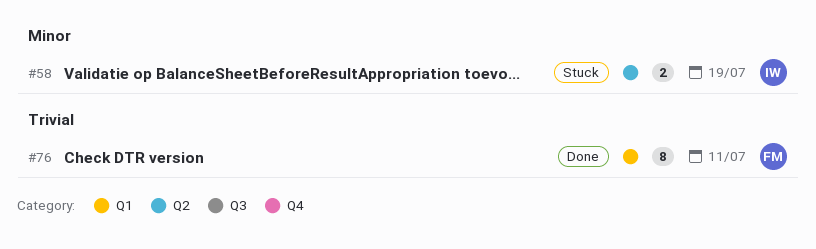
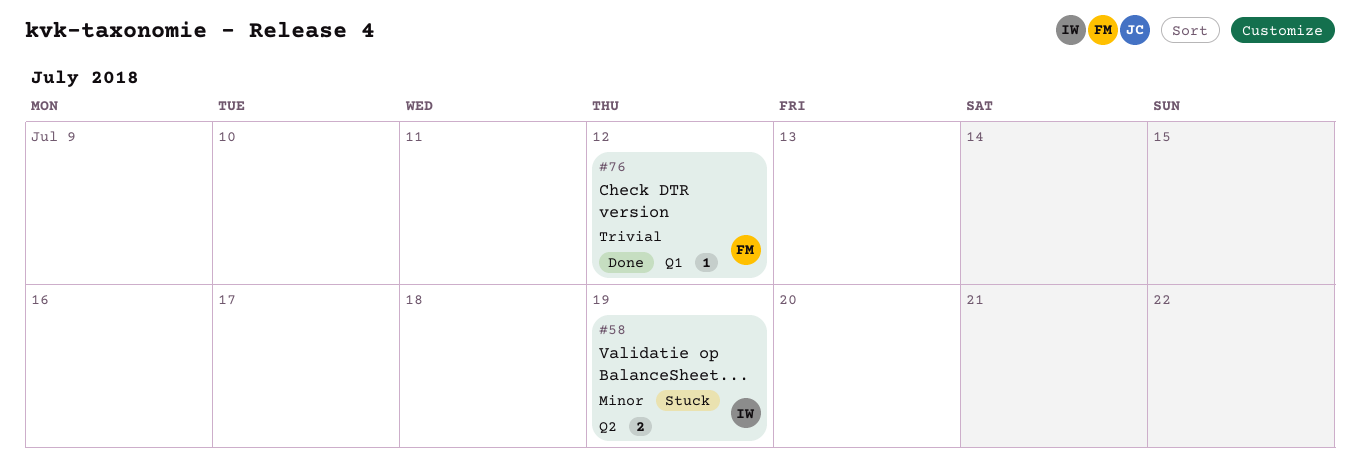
#76, estimate: 8 -> 1
#76, due: Jul 11 -> Jul 12

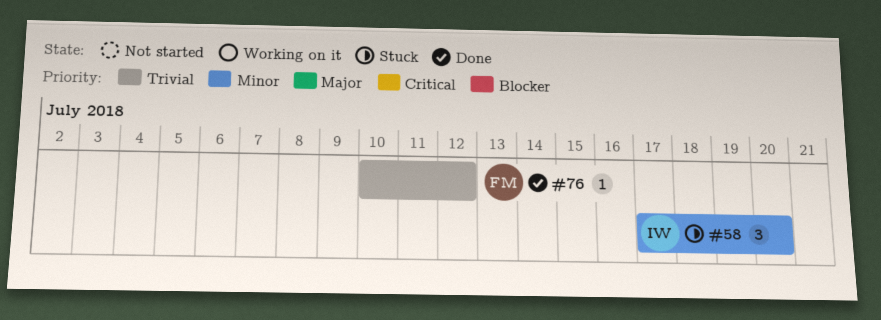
#58, estimate: 2 -> 3
#58, due: Jul 19 -> Jul 20

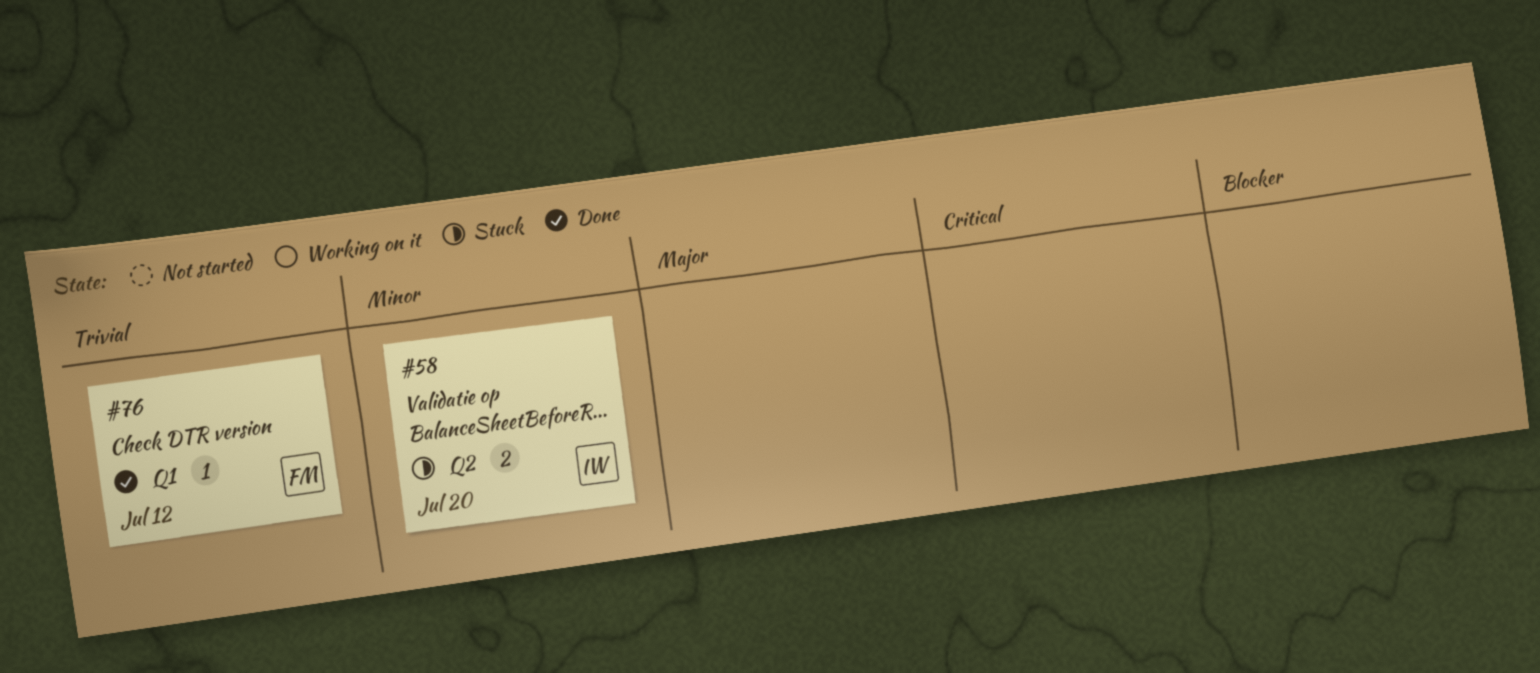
#58, estimate: 3 -> 2

